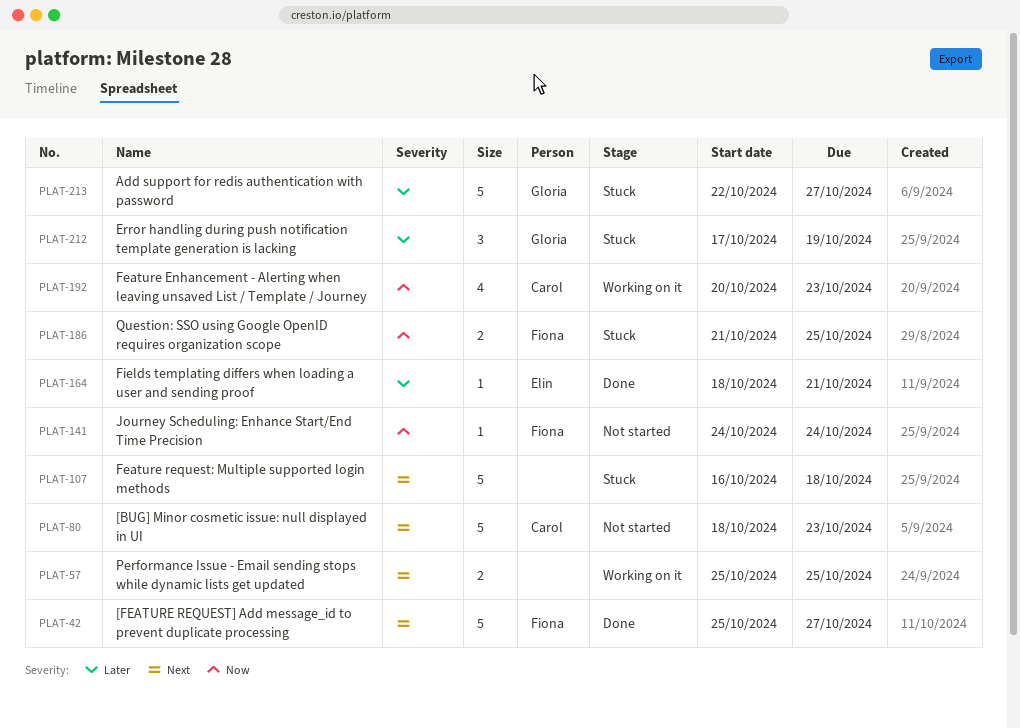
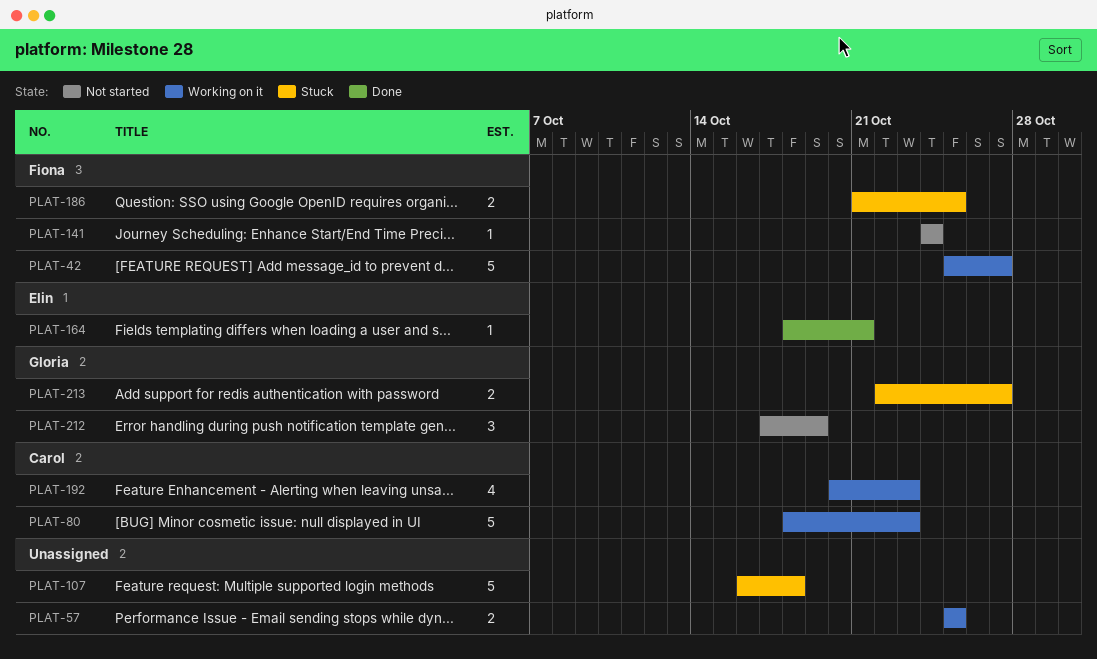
PLAT-42, status: Done -> Working on it
PLAT-80, status: Not started -> Working on it
PLAT-212, status: Stuck -> Not started
PLAT-213, estimate: 5 -> 2

